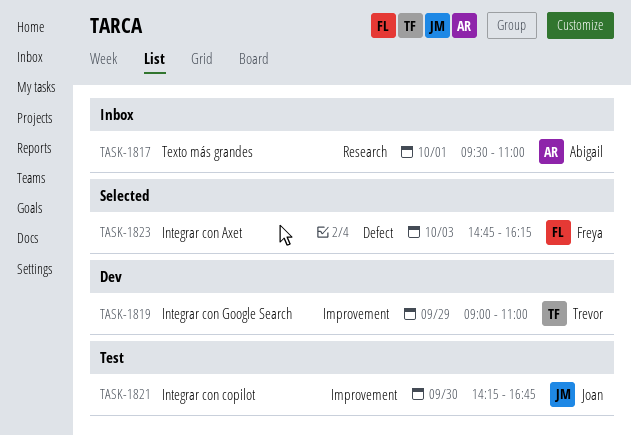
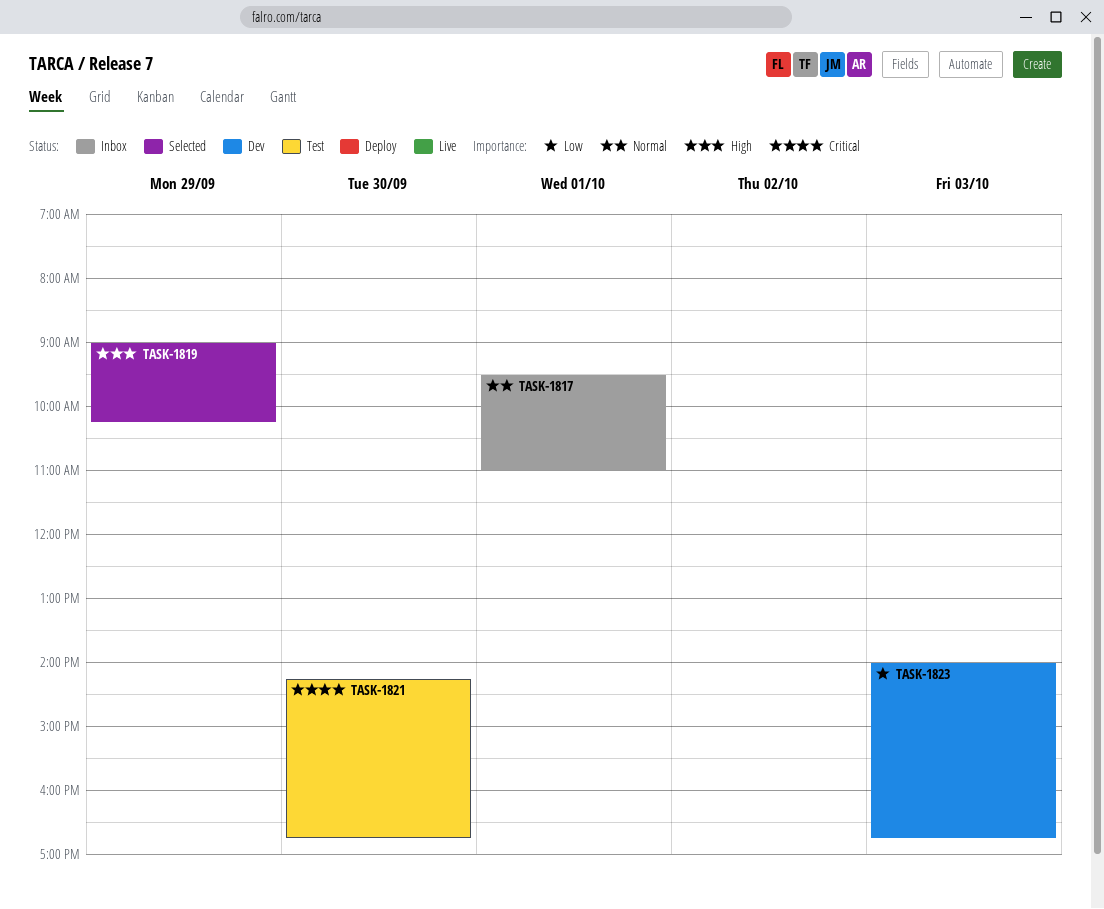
TASK-1819, status: Dev -> Selected
TASK-1819, ends: 11:00 -> 10:15
TASK-1823, status: Selected -> Dev
TASK-1823, begins: 14:45 -> 14:00
TASK-1823, ends: 16:15 -> 16:45

